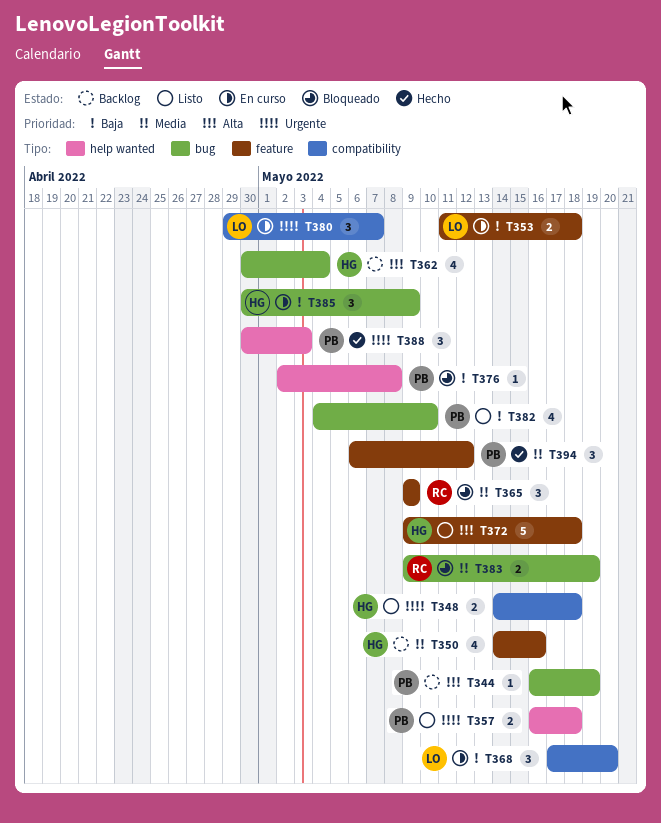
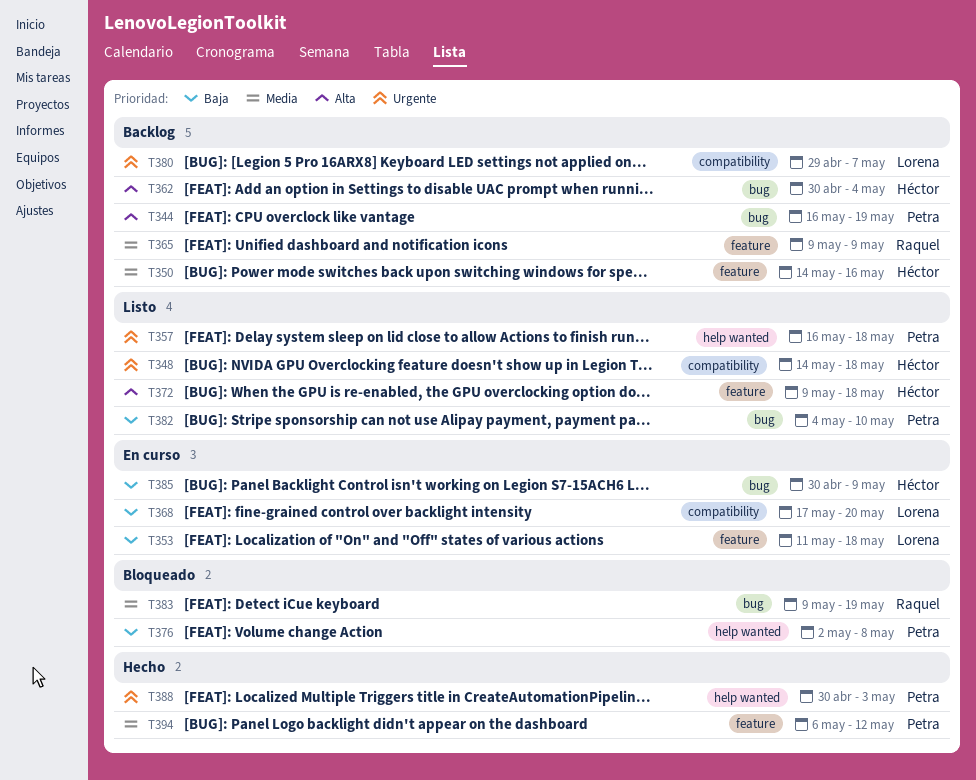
T365, status: Bloqueado -> Backlog
T380, status: En curso -> Backlog

